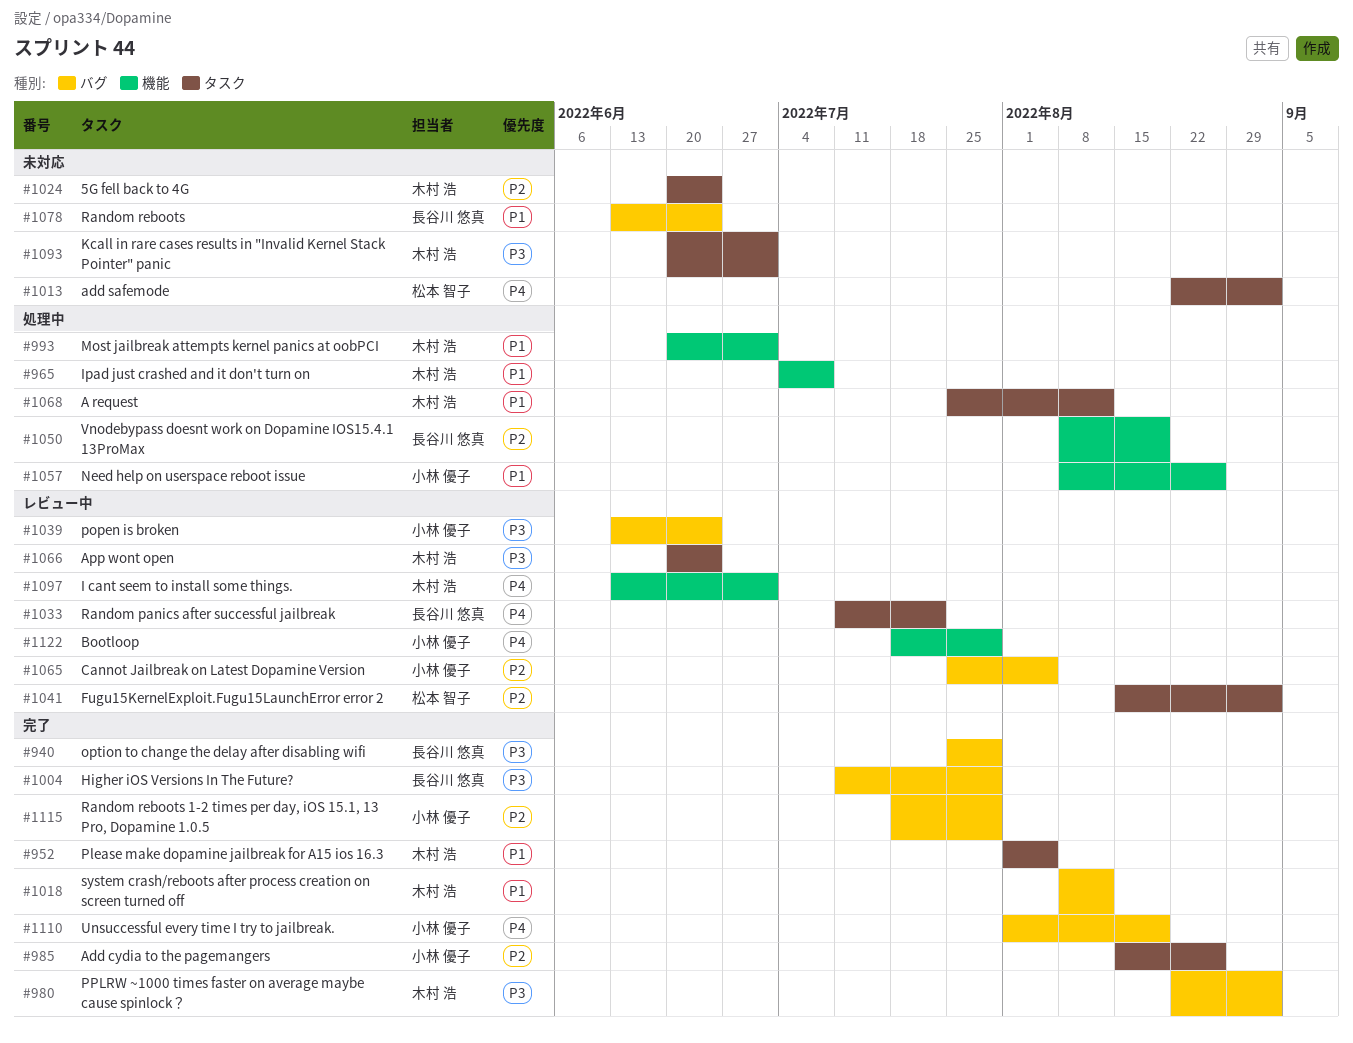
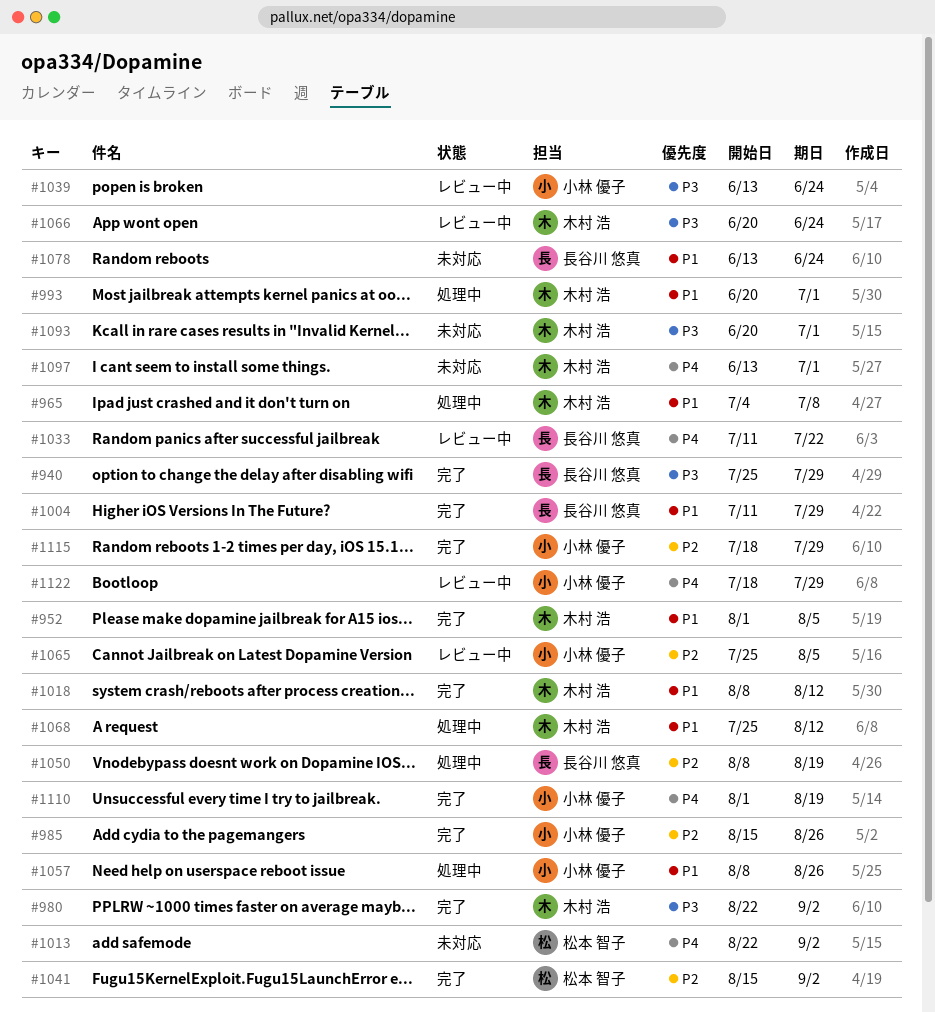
#1004, priority: P3 -> P1
#1024: present -> none
#1041, status: レビュー中 -> 完了
#1097, status: レビュー中 -> 未対応

